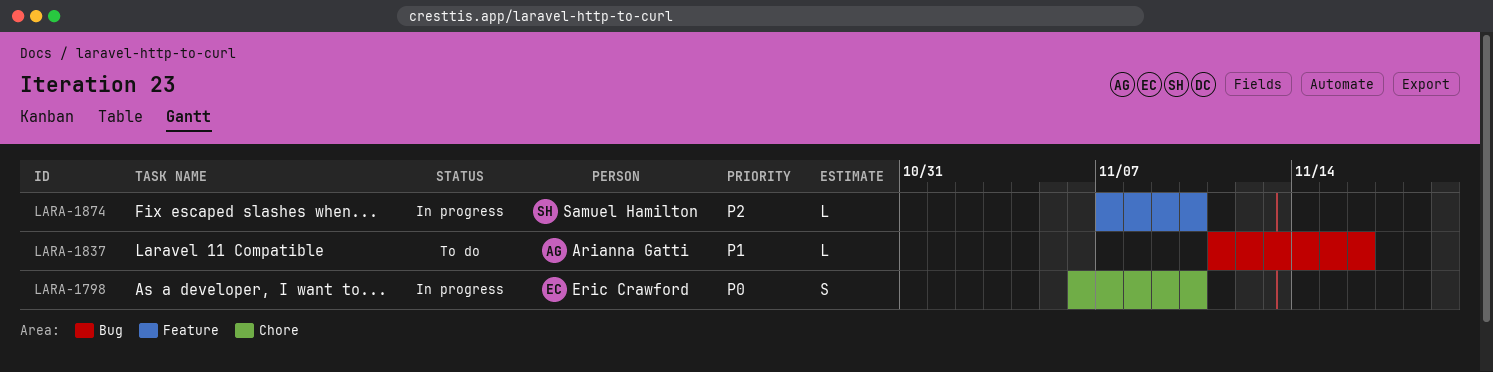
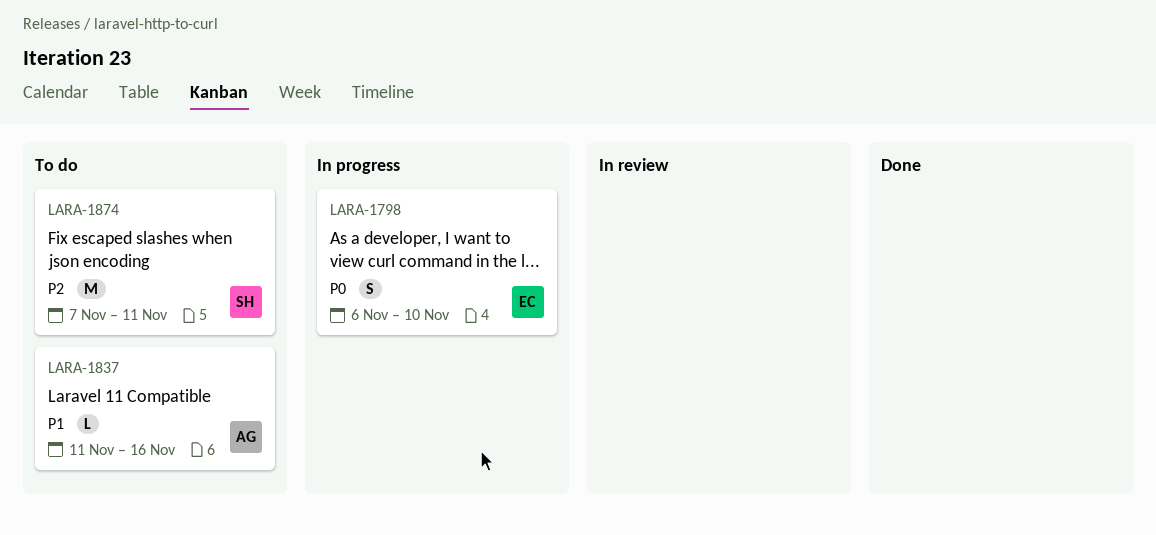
LARA-1874, status: In progress -> To do
LARA-1874, estimate: L -> M
LARA-1874, due: Nov 10 -> Nov 11

